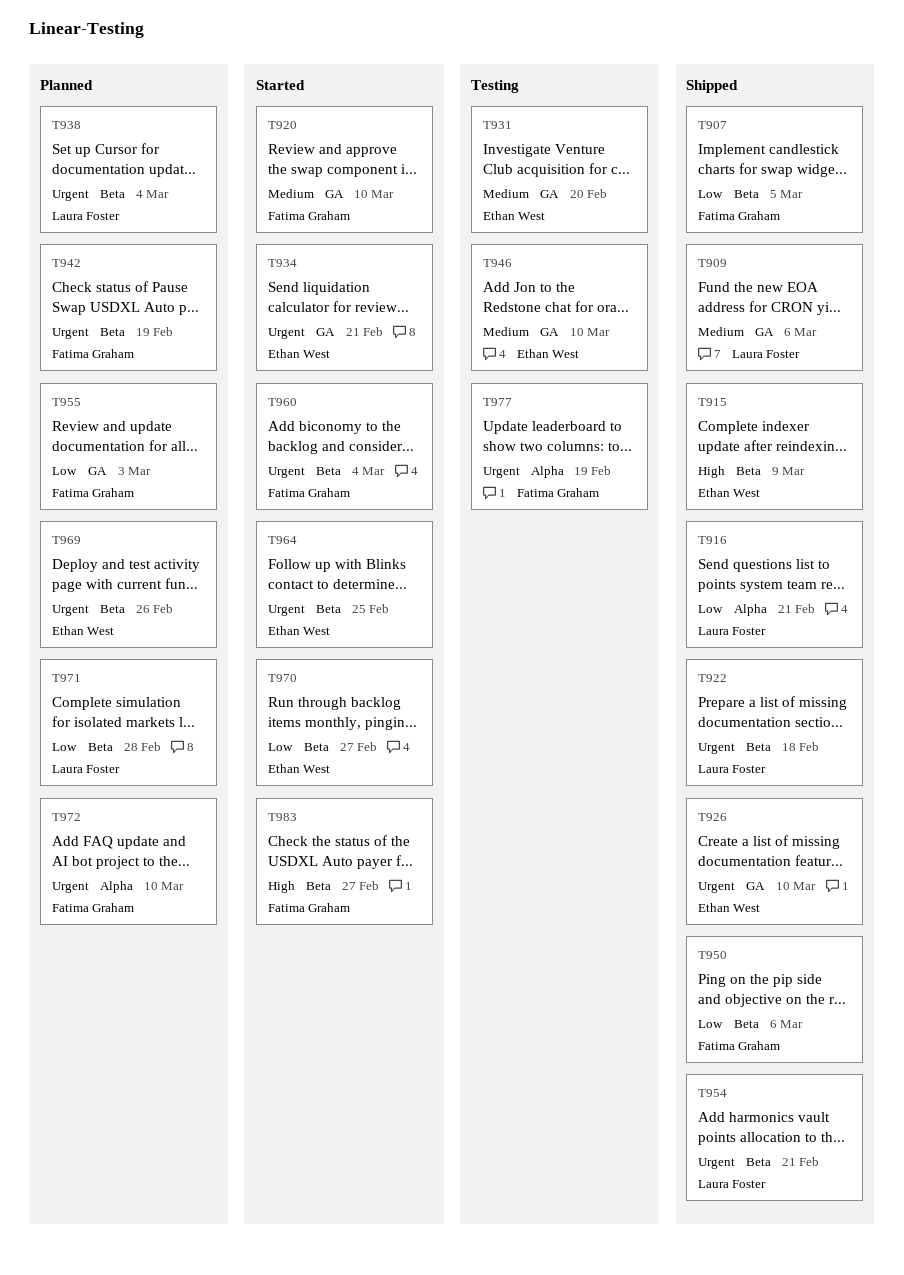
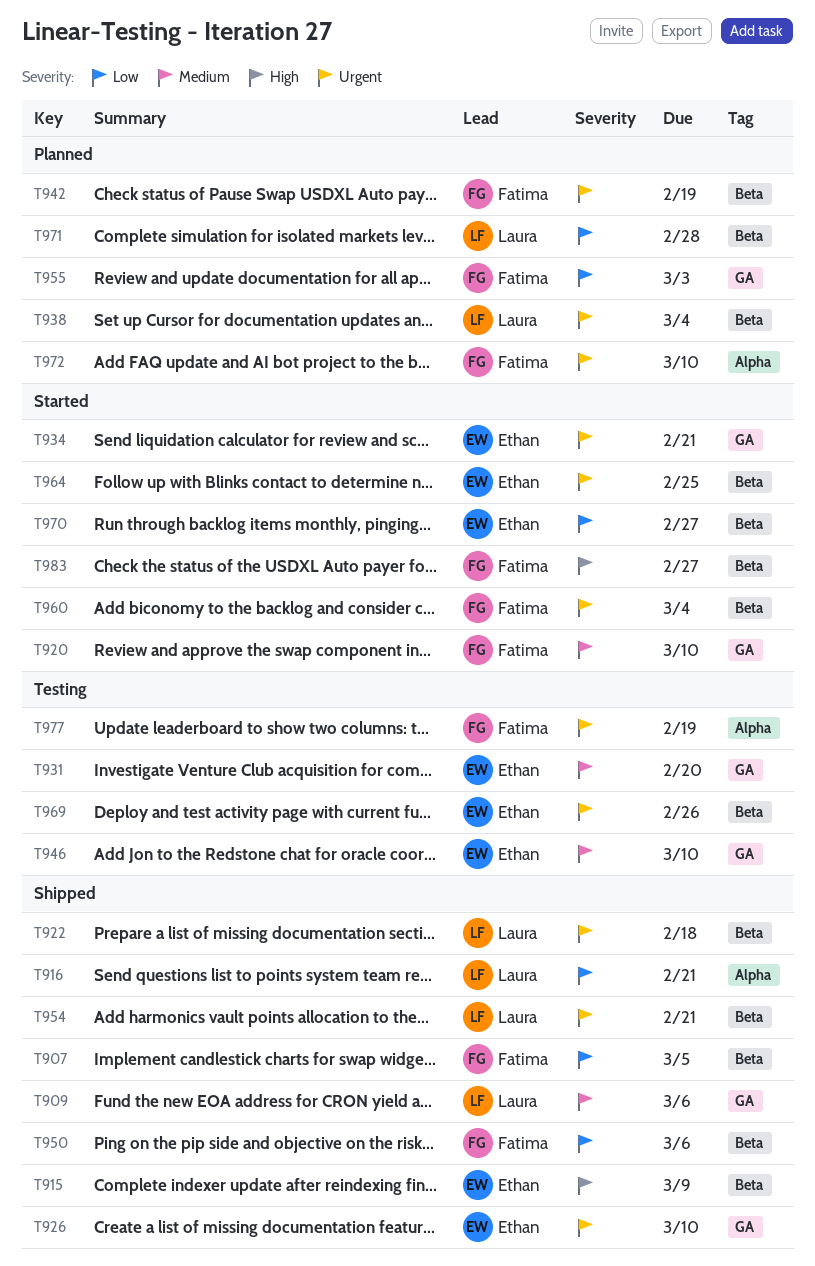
T969, status: Planned -> Testing

